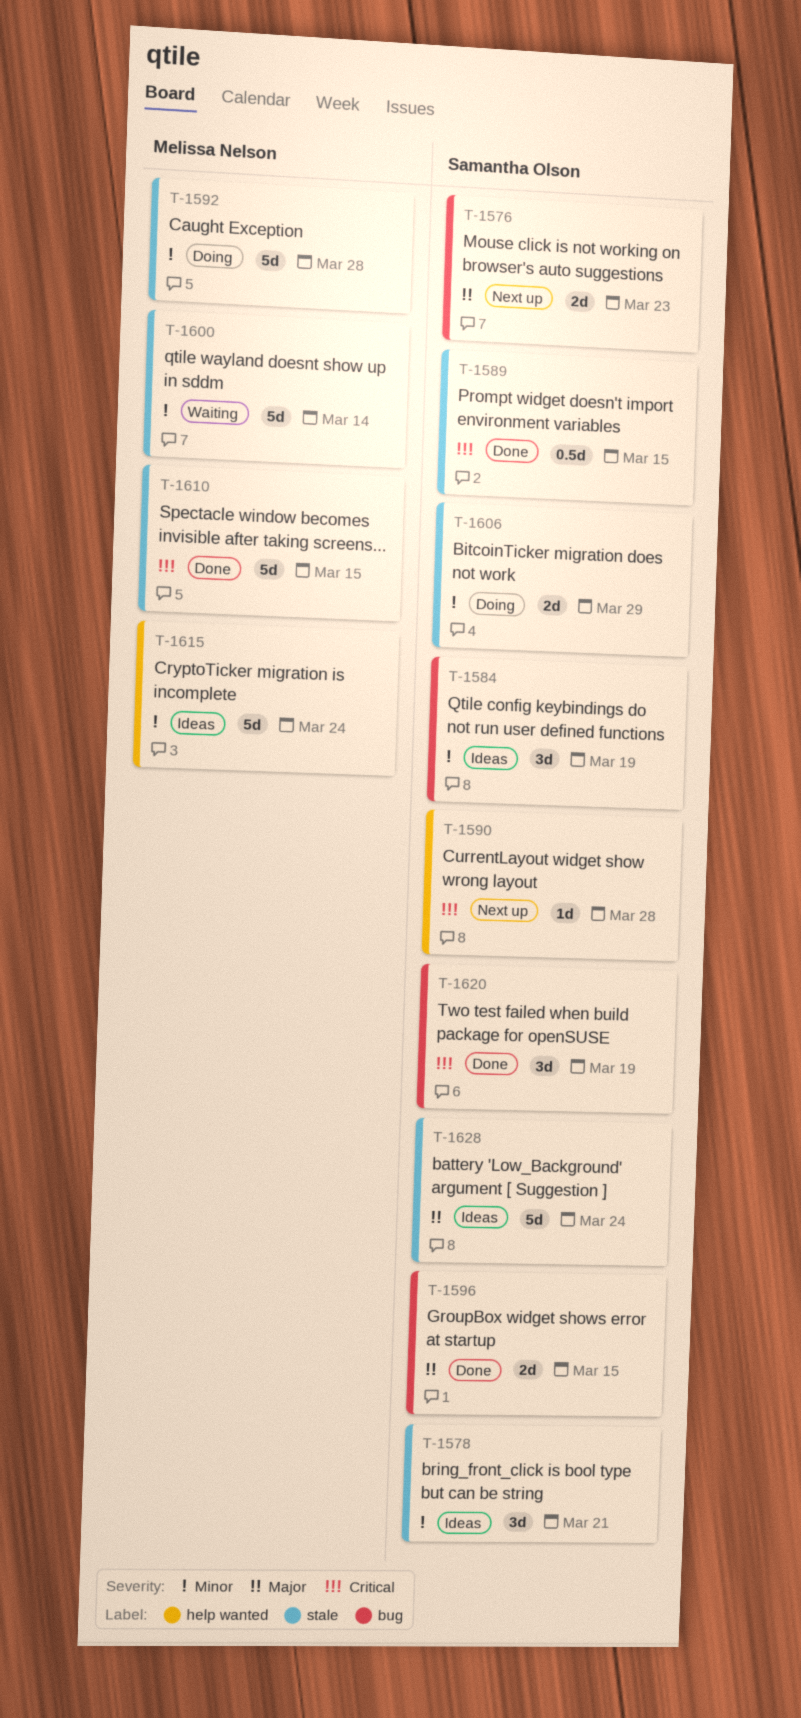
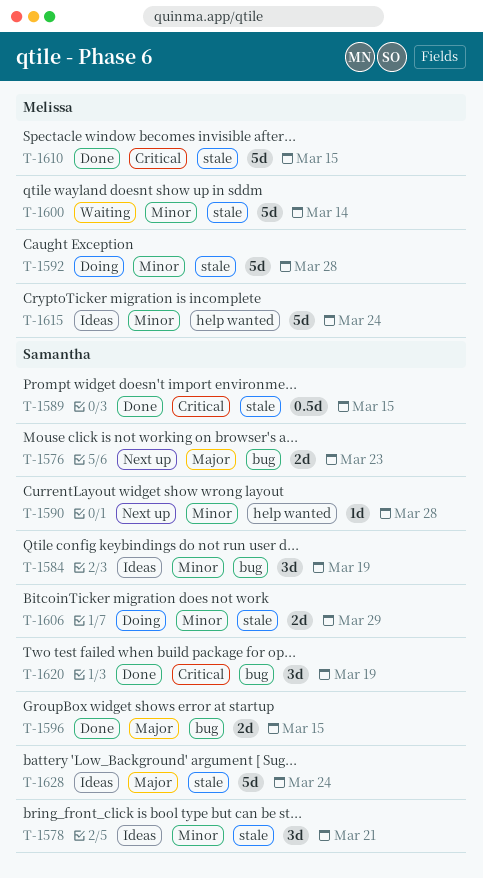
T-1590, priority: Critical -> Minor

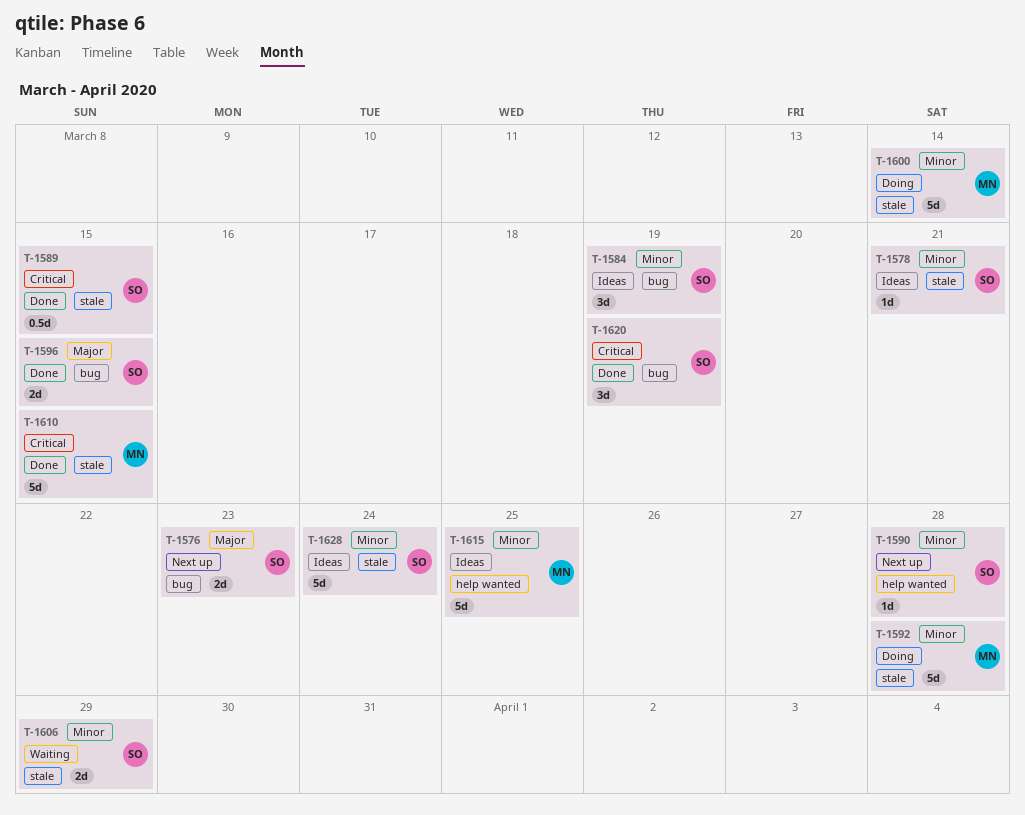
T-1578, estimate: 3d -> 1d
T-1600, status: Waiting -> Doing
T-1606, status: Doing -> Waiting
T-1615, due: Mar 24 -> Mar 25
T-1628, priority: Major -> Minor

